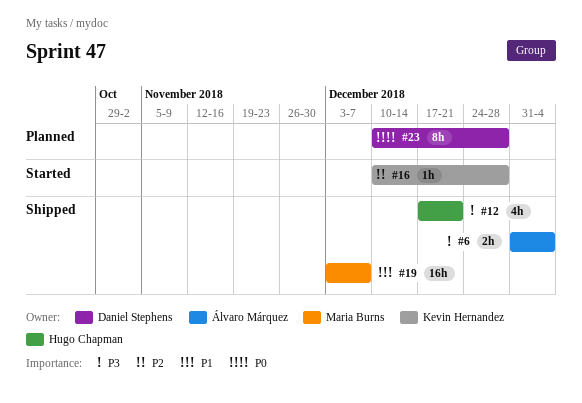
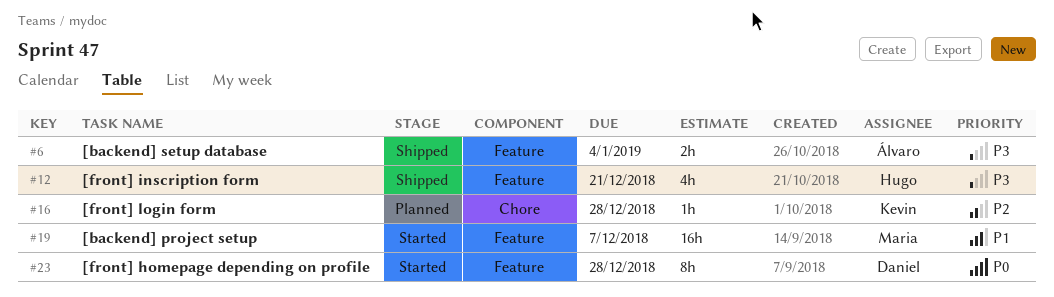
#16, status: Started -> Planned
#19, status: Shipped -> Started
#23, status: Planned -> Started

